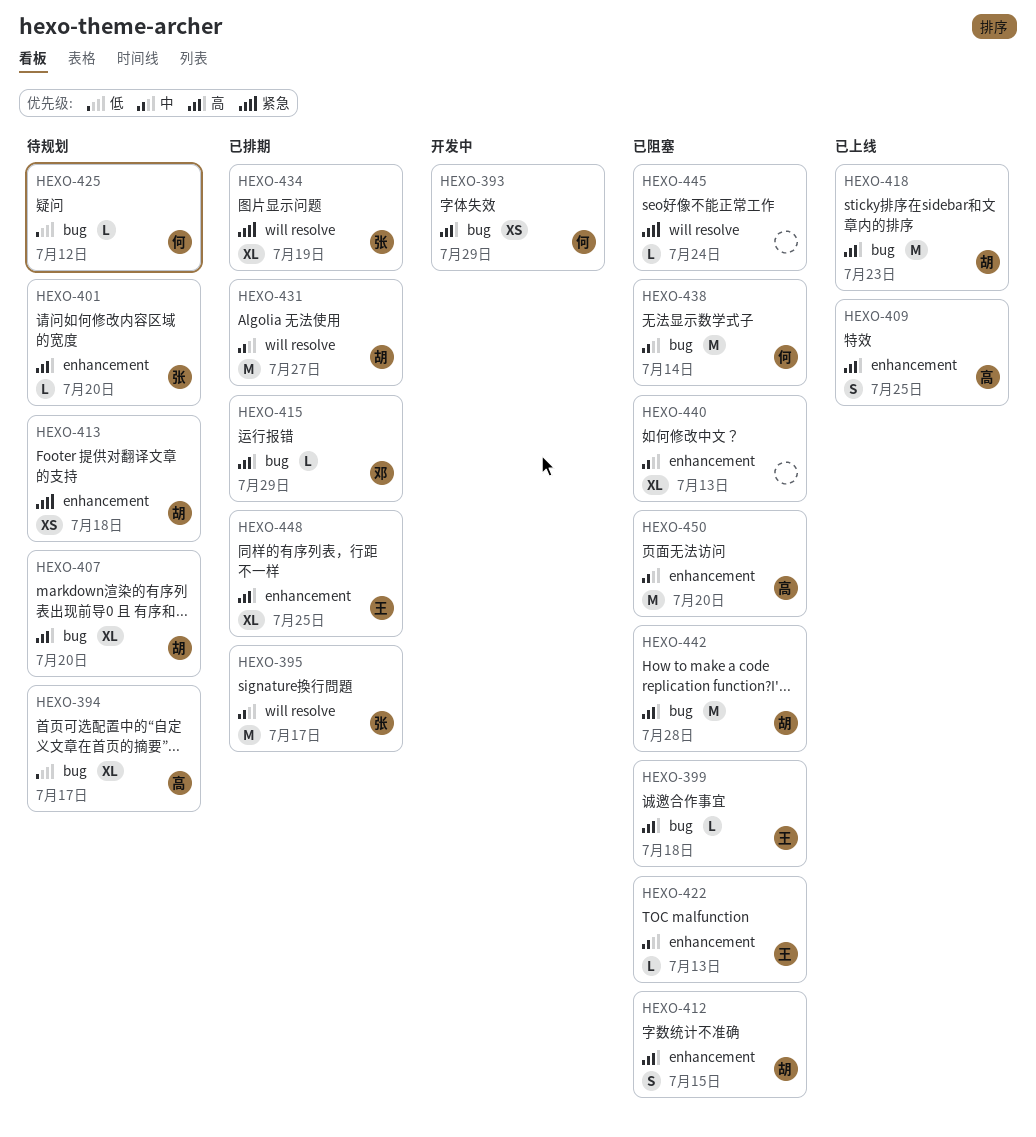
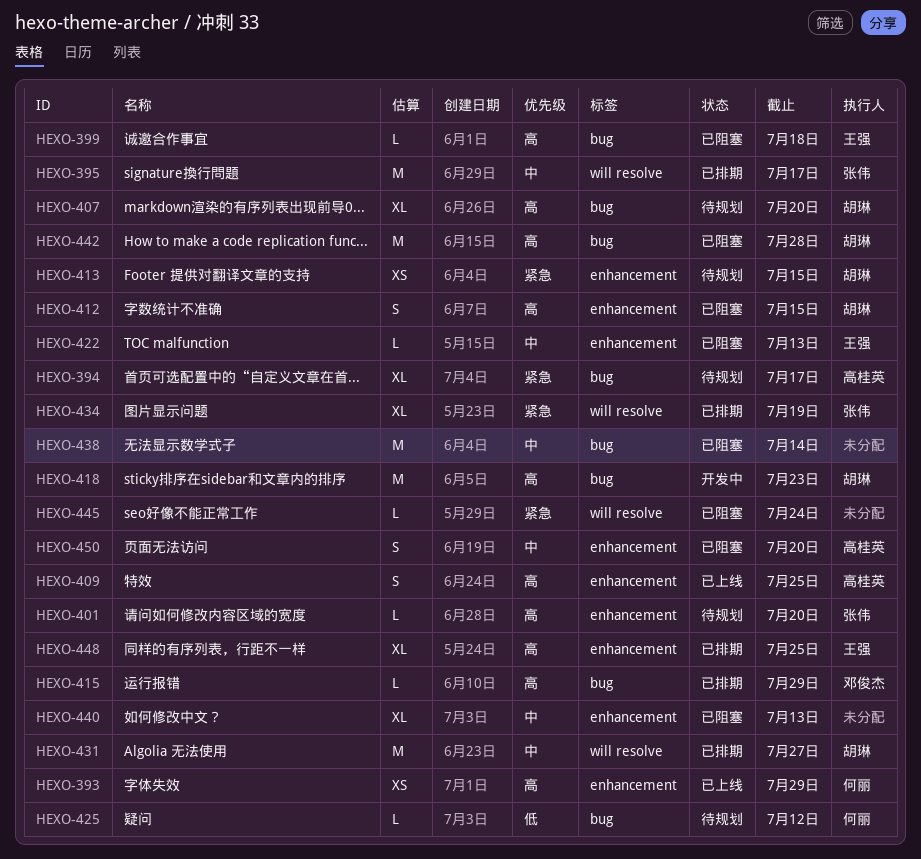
HEXO-393, status: 开发中 -> 已上线
HEXO-393, label: bug -> enhancement
HEXO-394, priority: 低 -> 紧急
HEXO-413, due: Jul 18 -> Jul 15
HEXO-418, status: 已上线 -> 开发中
HEXO-438, owner: 何丽 -> none
HEXO-450, estimate: M -> S

